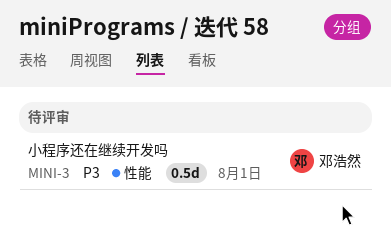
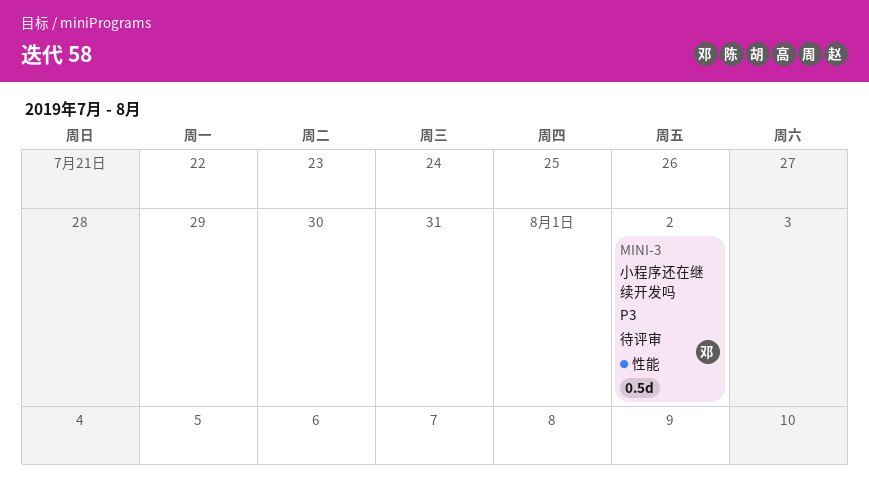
MINI-3, due: Aug 1 -> Aug 2

